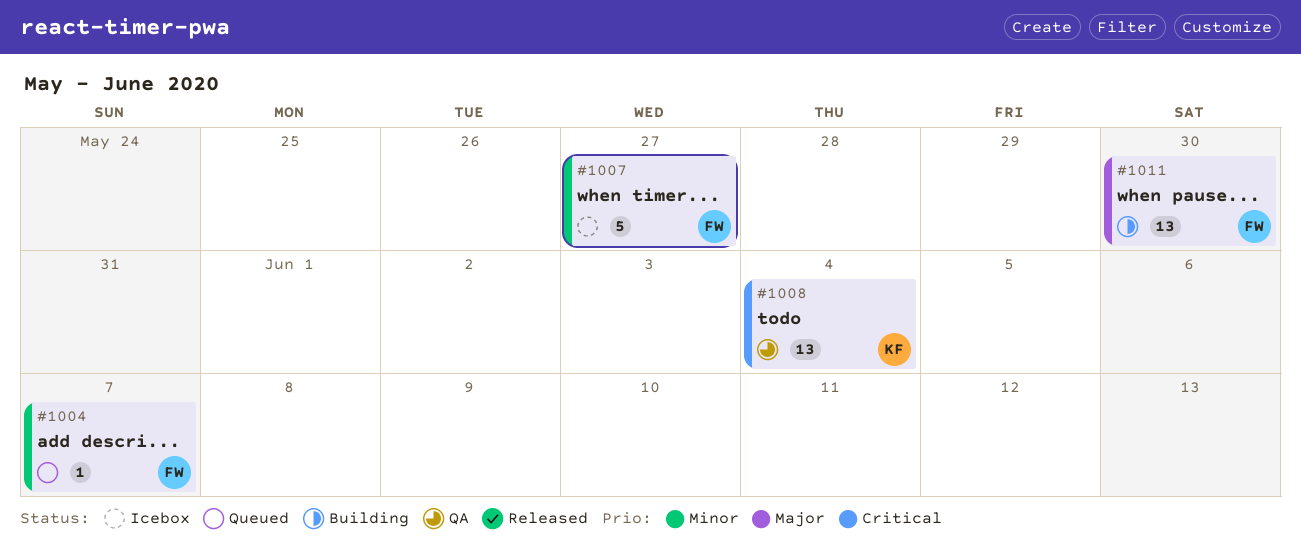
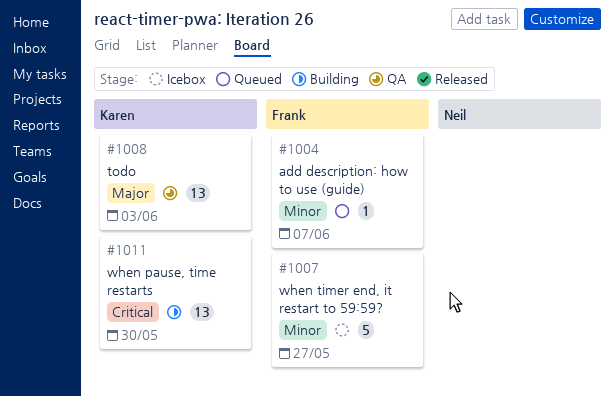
#1008, priority: Critical -> Major
#1008, due: Jun 4 -> Jun 3
#1011, owner: Frank -> Karen
#1011, priority: Major -> Critical

